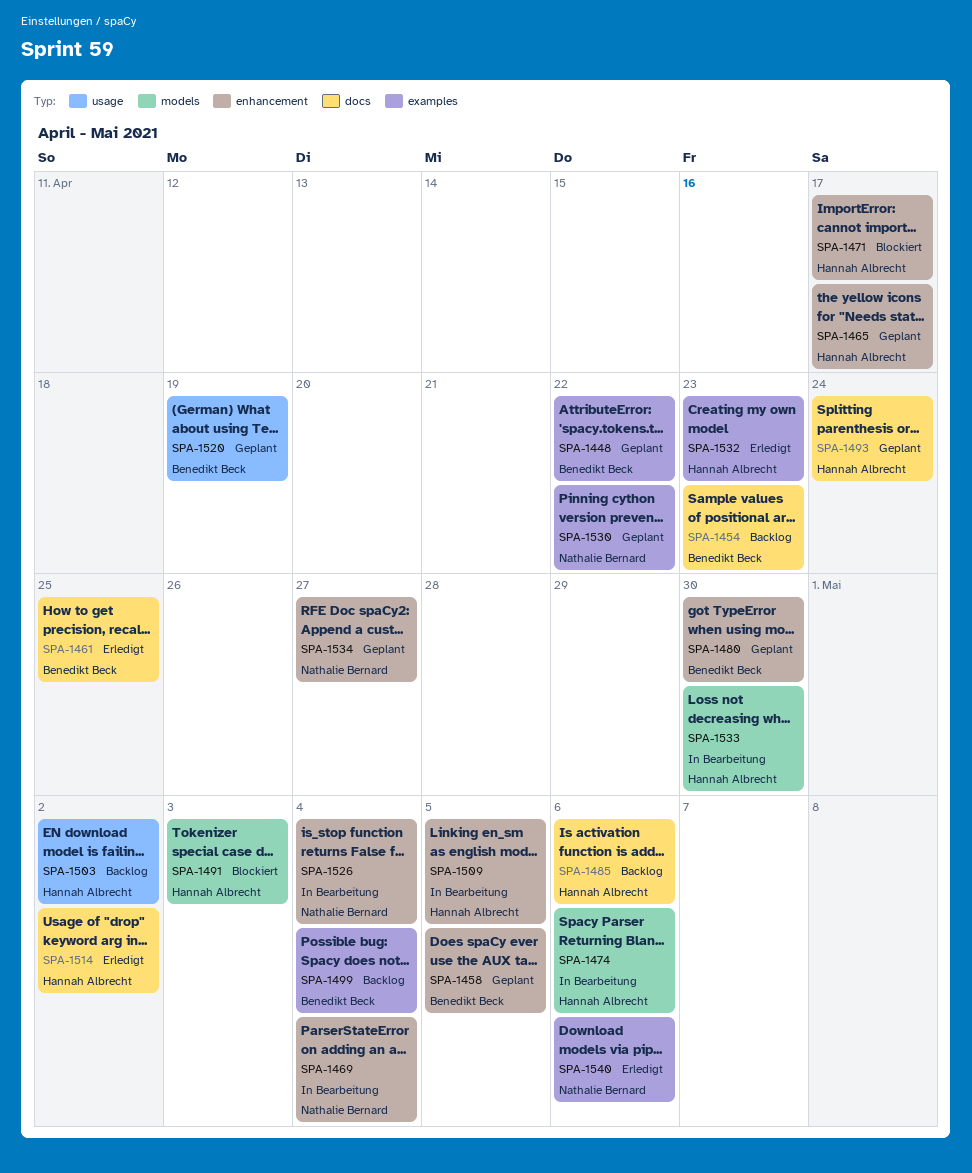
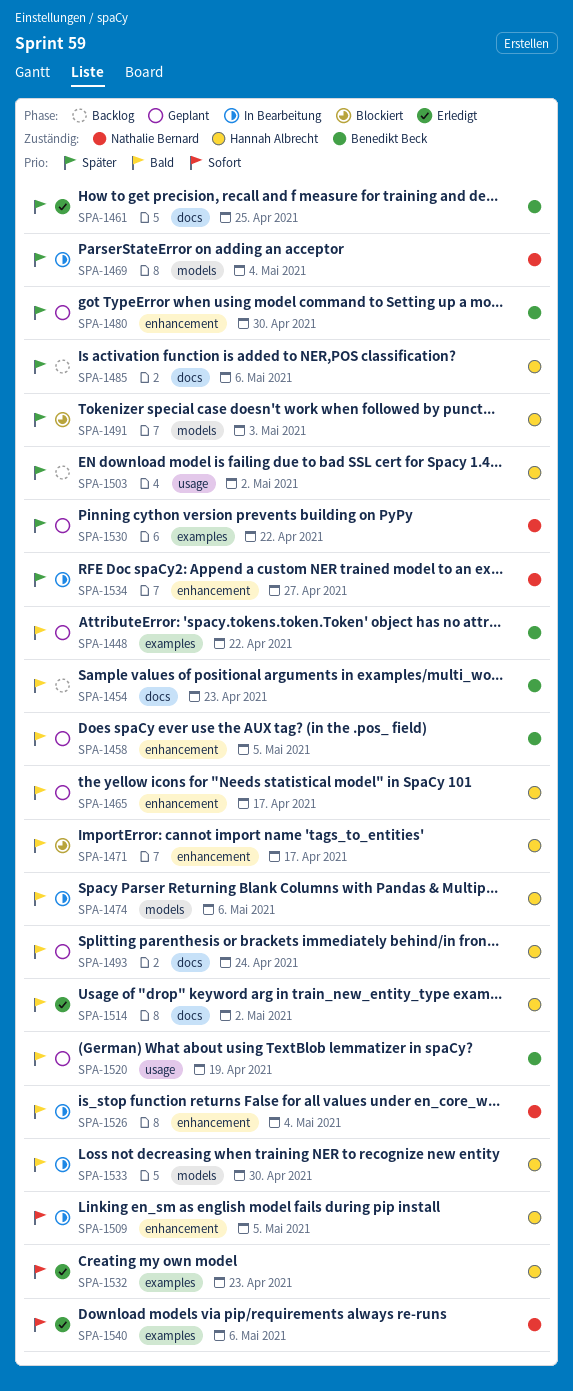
SPA-1469, label: enhancement -> models
SPA-1499: present -> none
SPA-1534, status: Geplant -> In Bearbeitung

